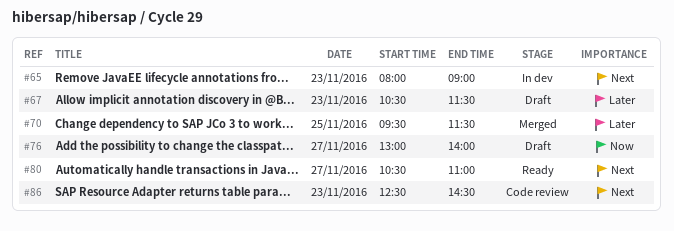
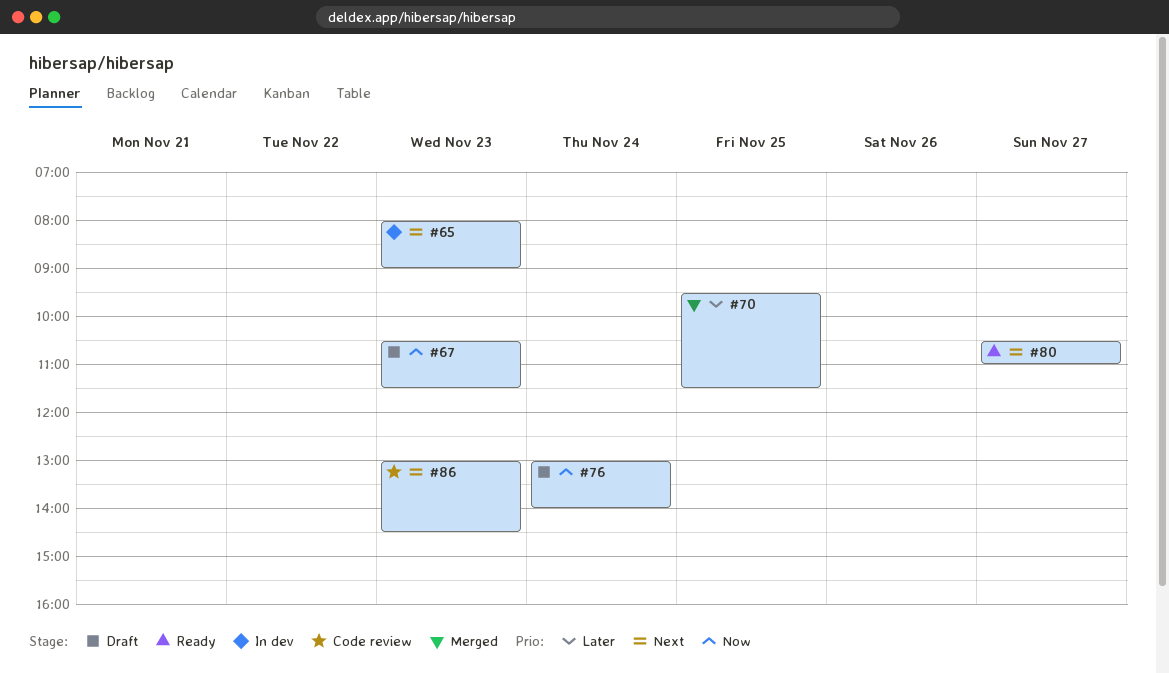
#67, priority: Later -> Now
#76, day: Nov 27 -> Nov 24
#86, begins: 12:30 -> 13:00

